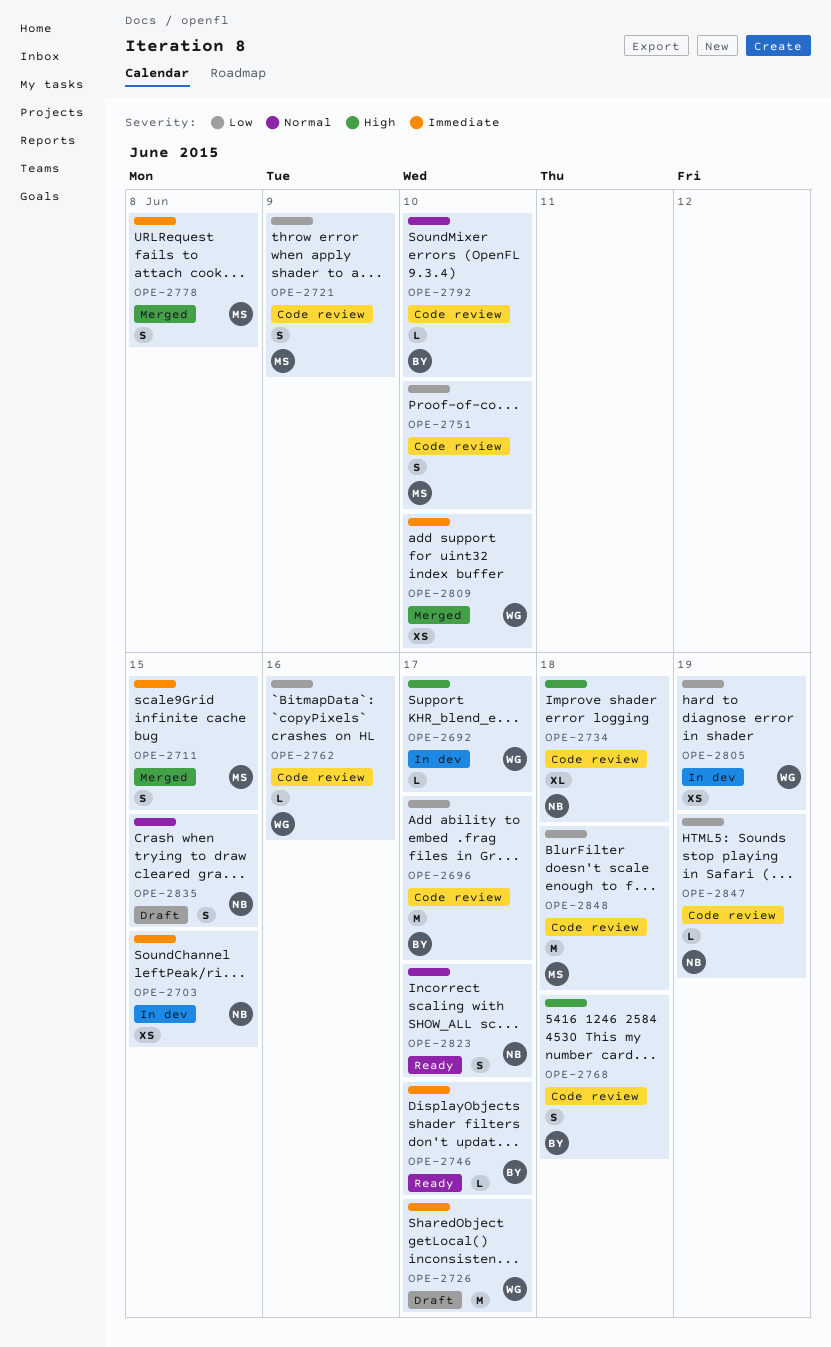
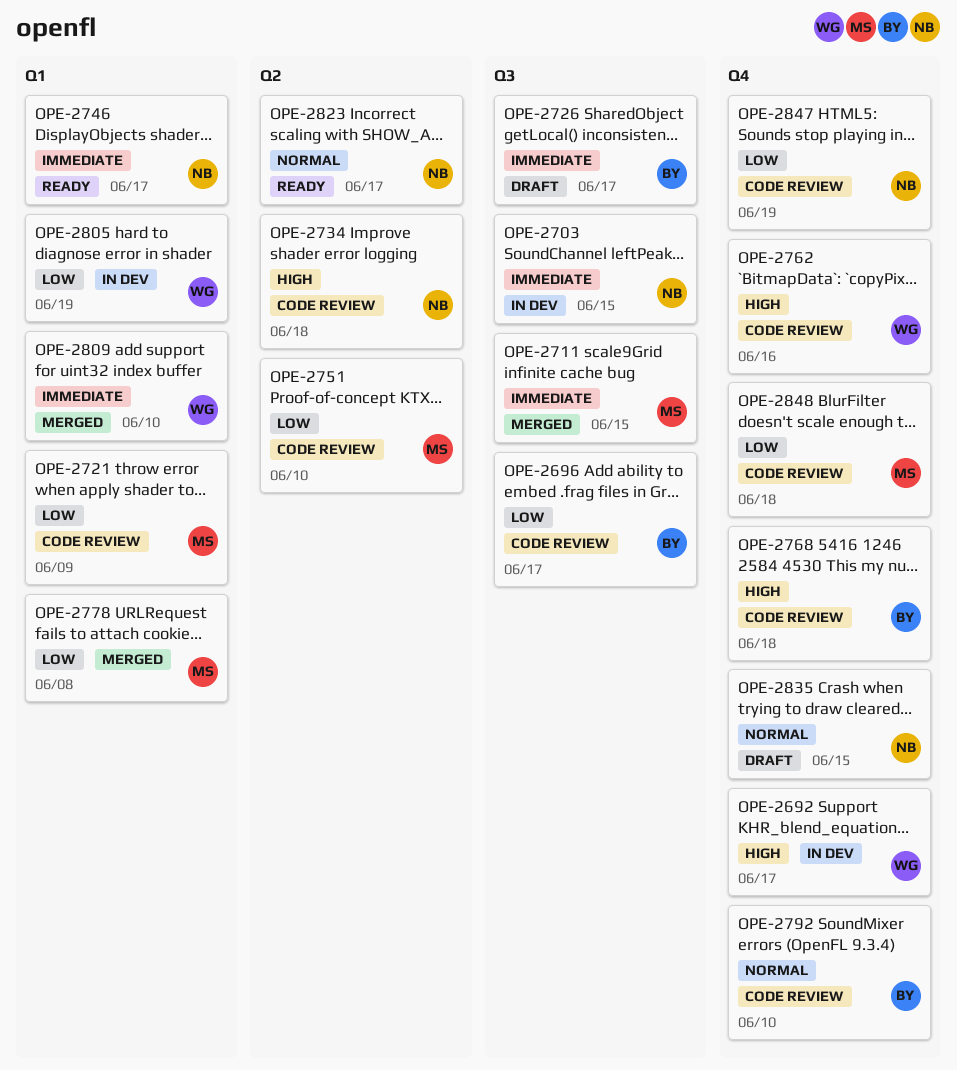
OPE-2726, owner: WG -> BY
OPE-2746, owner: BY -> NB
OPE-2762, priority: Low -> High
OPE-2778, priority: Immediate -> Low

